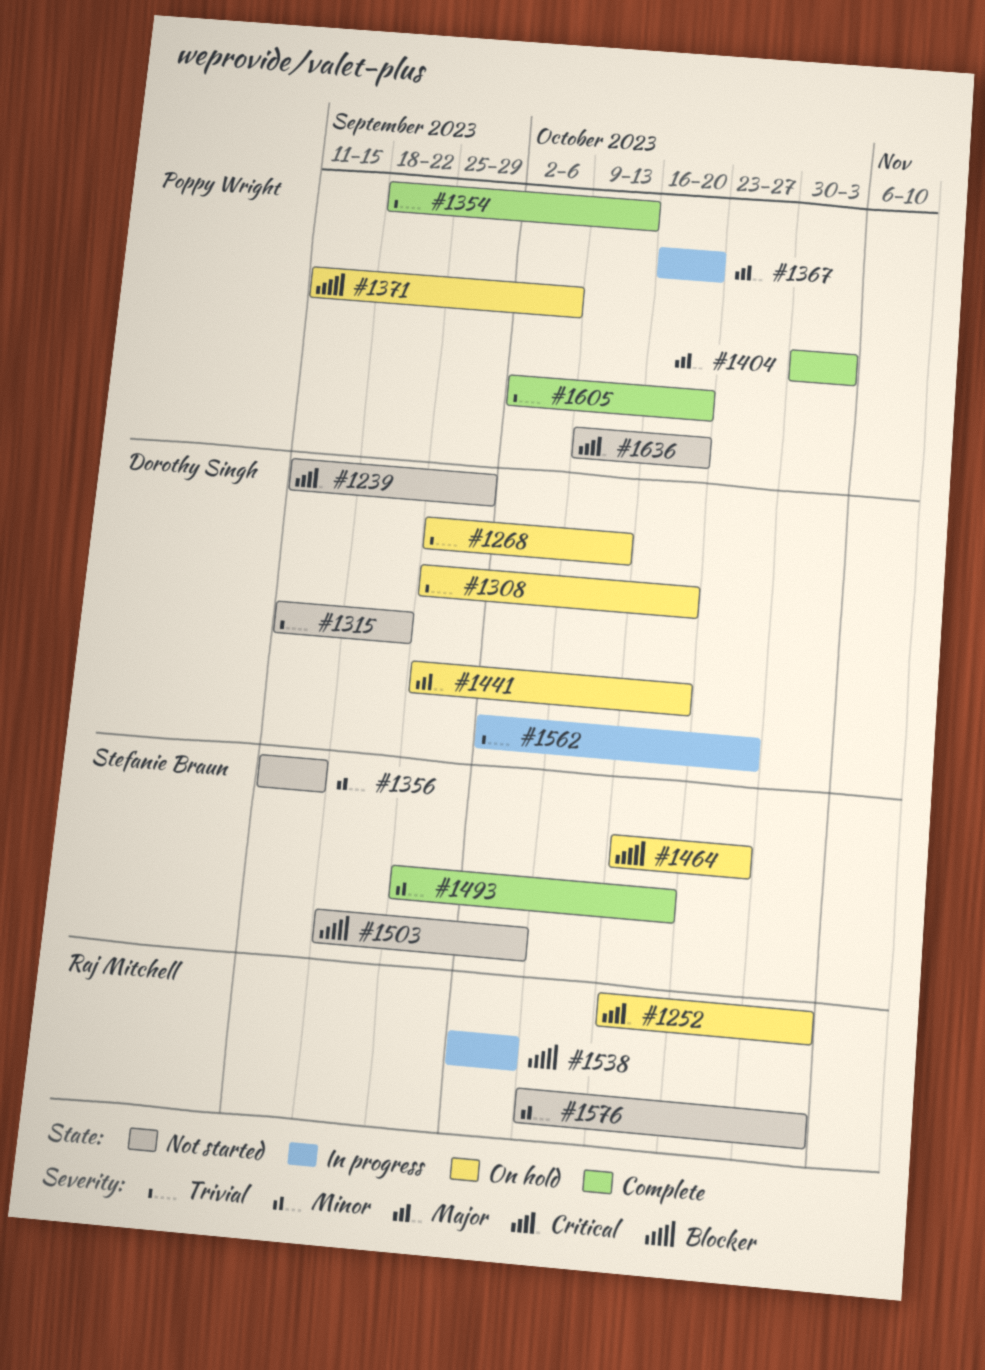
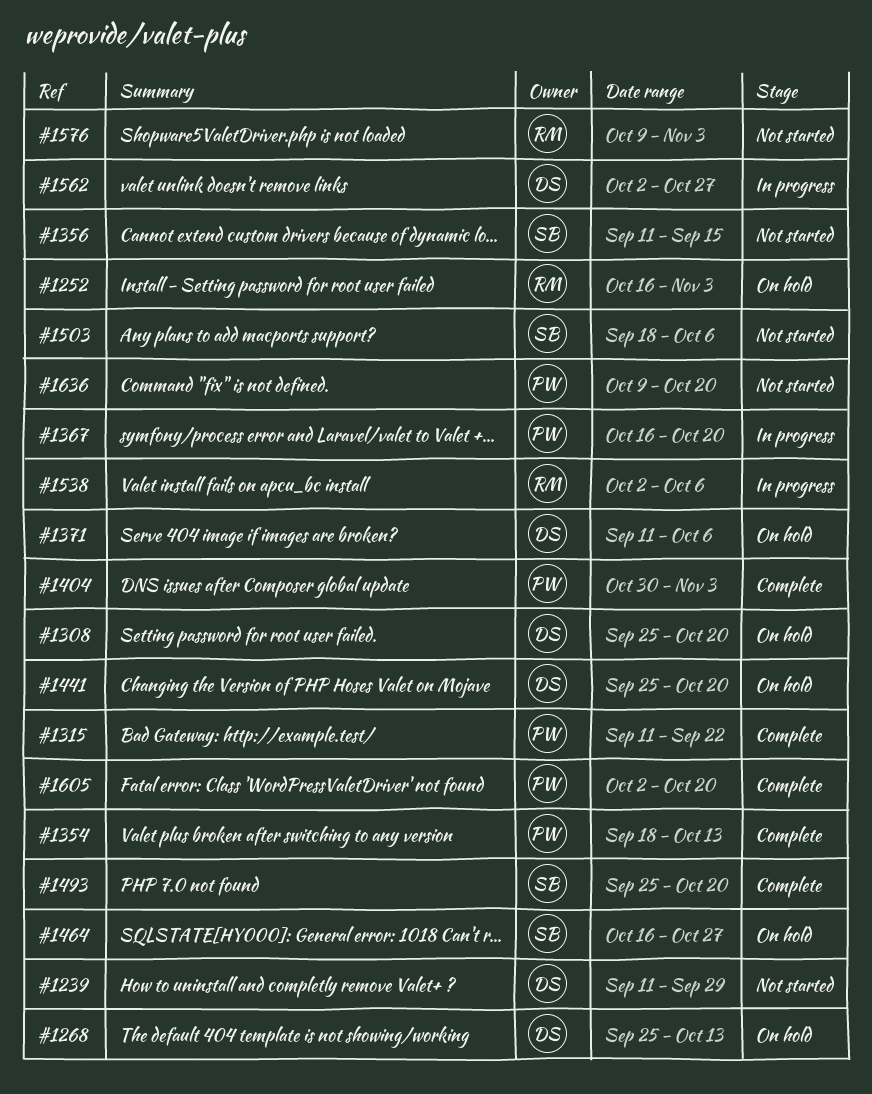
#1315, status: Not started -> Complete
#1315, owner: Dorothy Singh -> Poppy Wright
#1371, owner: Poppy Wright -> Dorothy Singh

